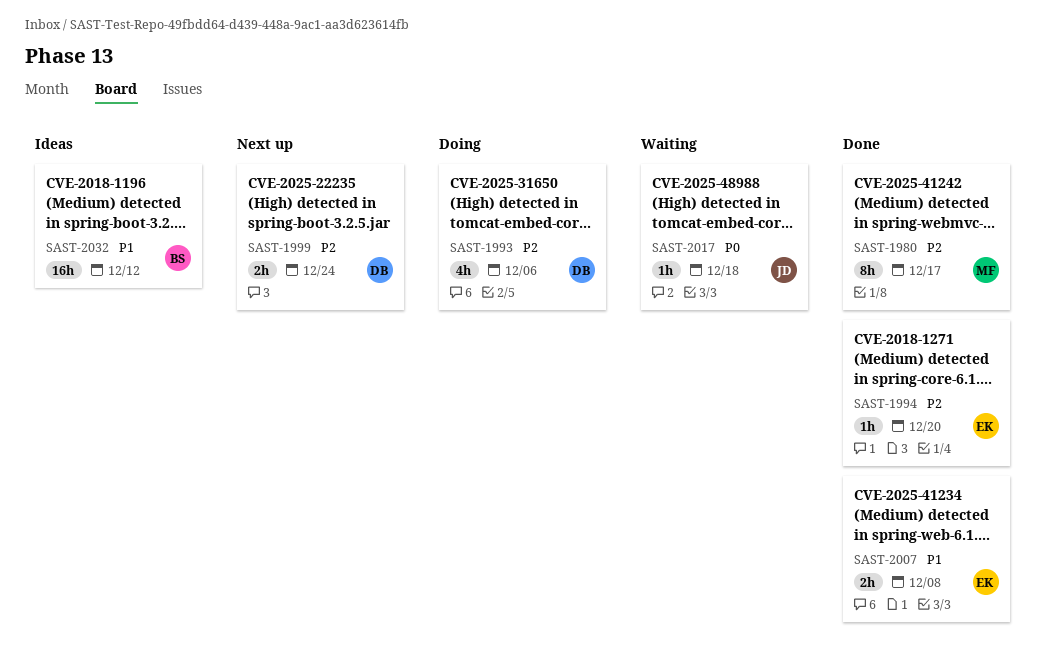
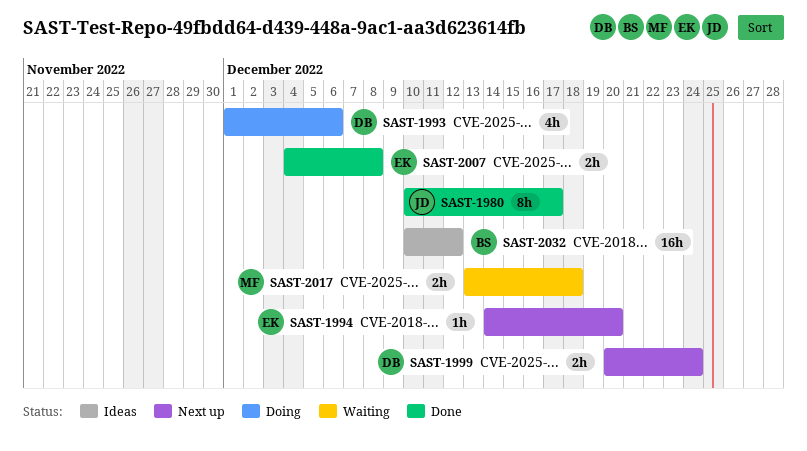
SAST-1980, owner: MF -> JD
SAST-1994, status: Done -> Next up
SAST-2017, owner: JD -> MF
SAST-2017, estimate: 1h -> 2h

